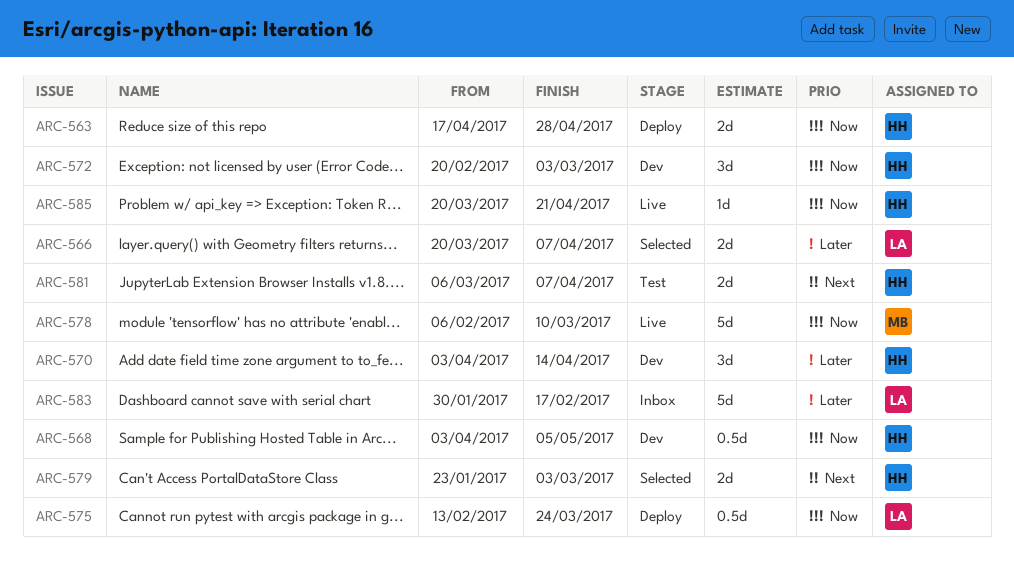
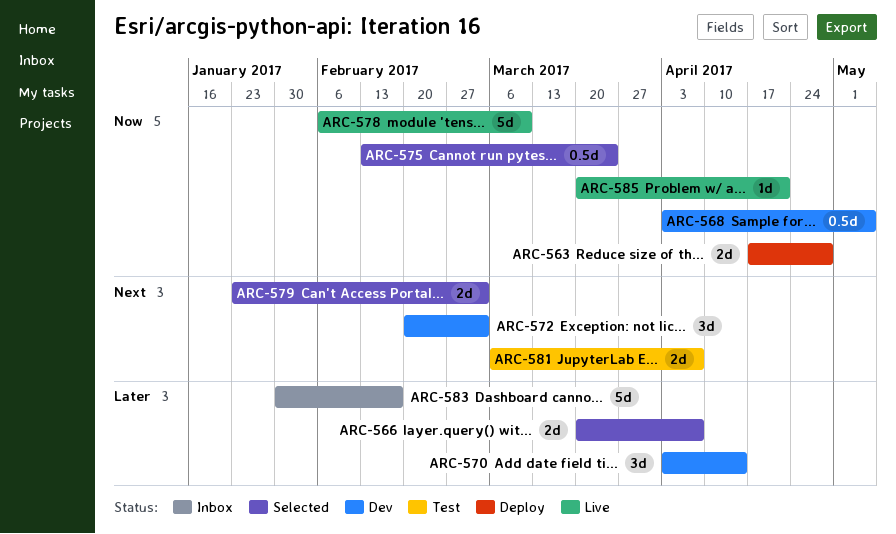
ARC-572, priority: Now -> Next
ARC-575, status: Deploy -> Selected

